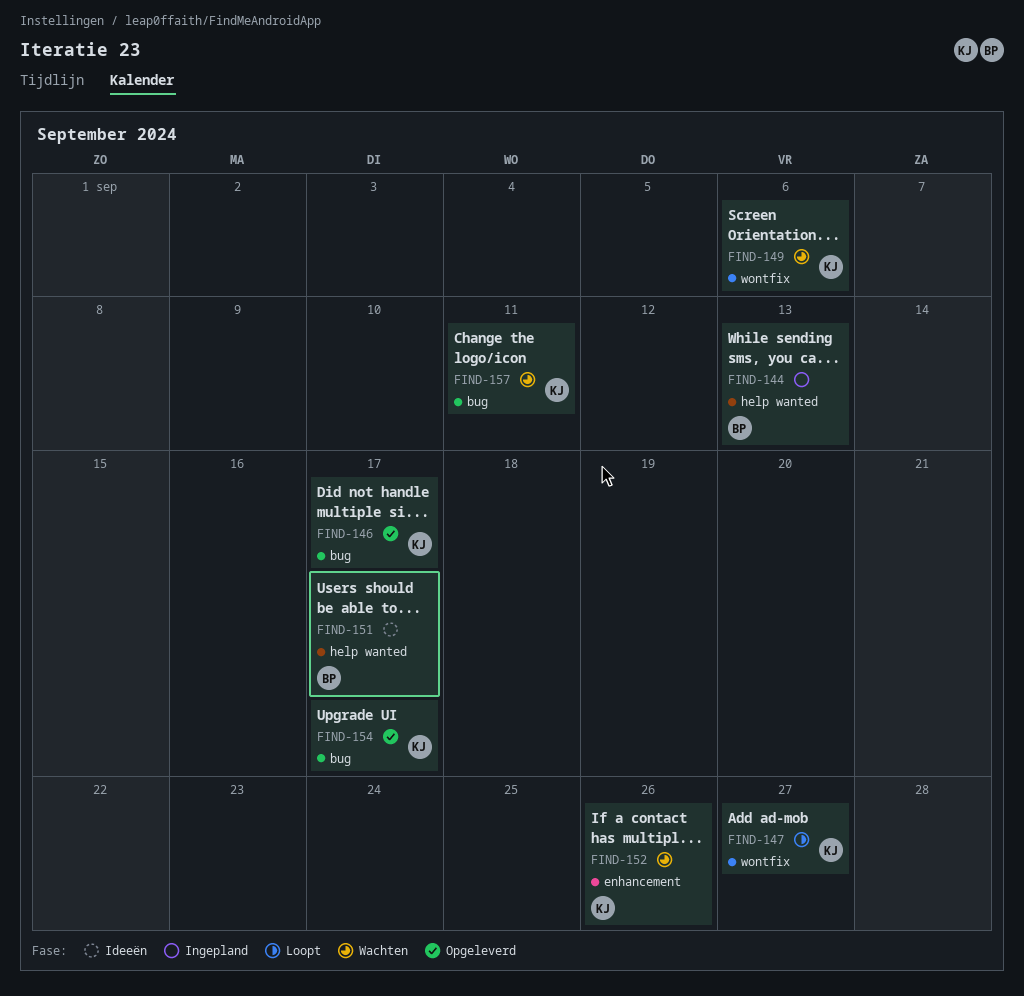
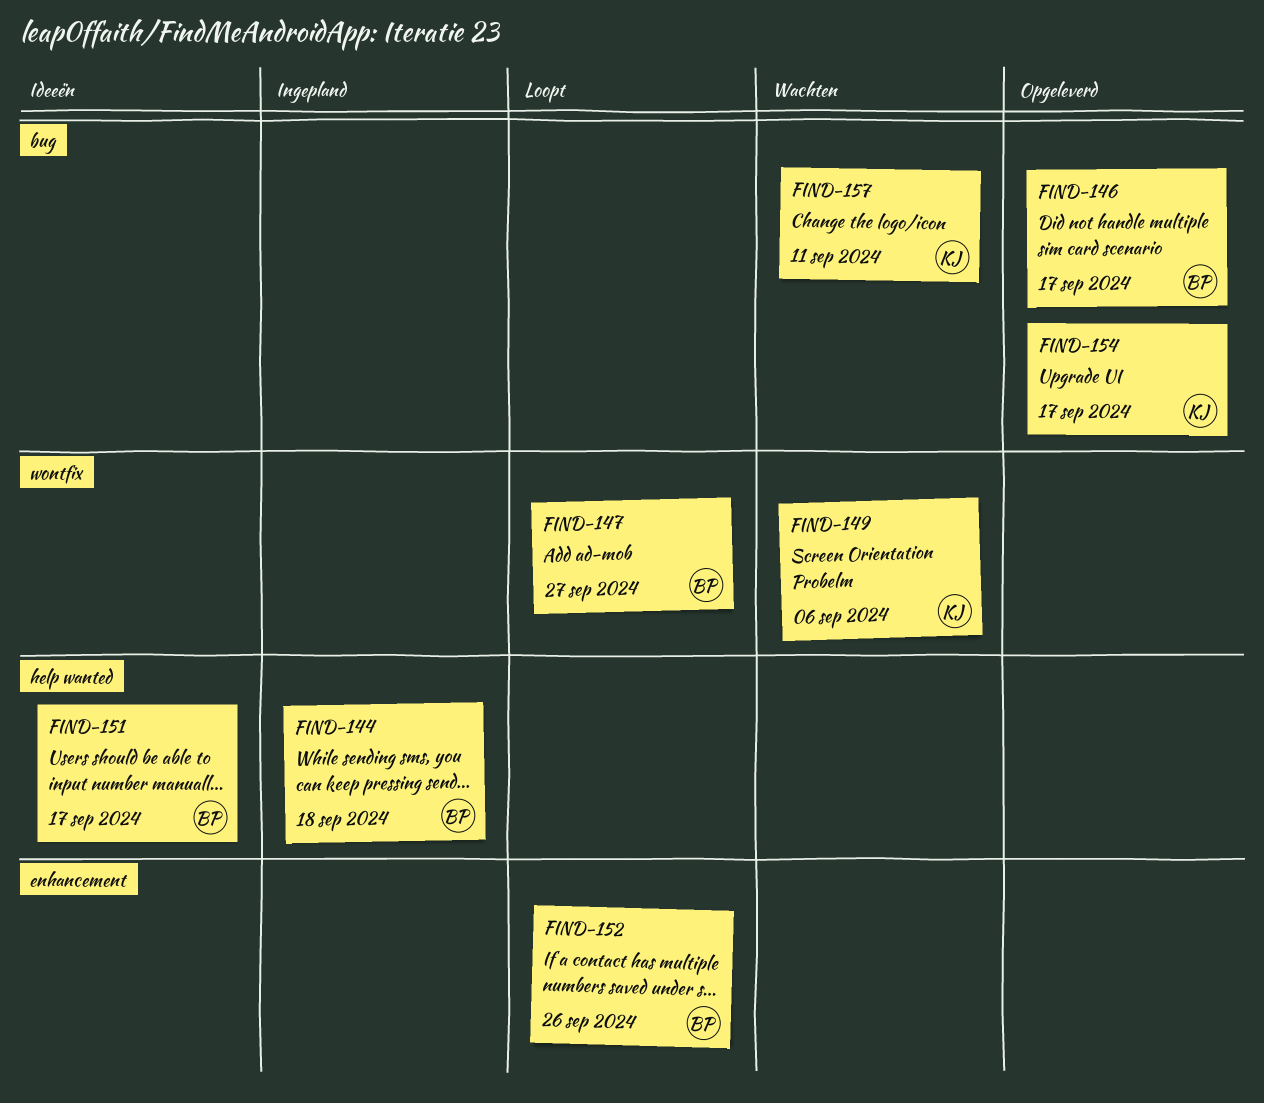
FIND-144, due: Sep 13 -> Sep 18
FIND-146, owner: KJ -> BP
FIND-147, owner: KJ -> BP
FIND-152, status: Wachten -> Loopt
FIND-152, owner: KJ -> BP

